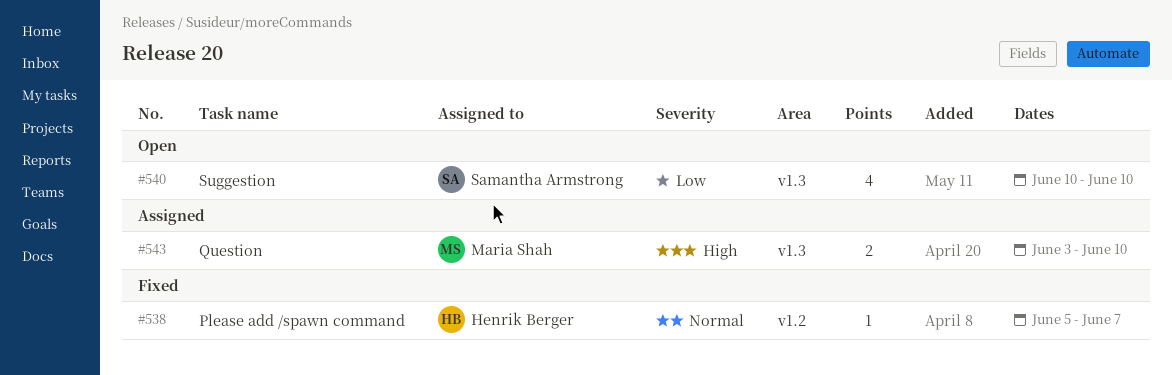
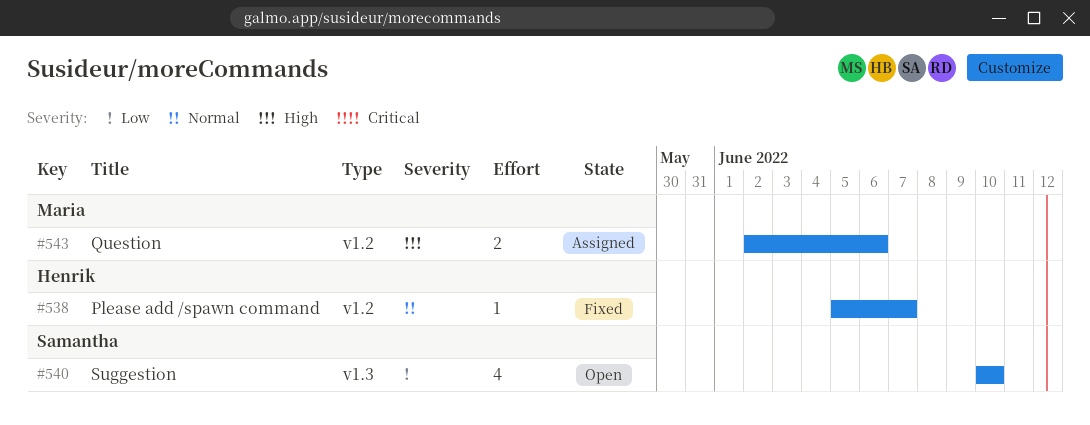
#543, label: v1.3 -> v1.2
#543, start: Jun 3 -> Jun 2
#543, due: Jun 10 -> Jun 6

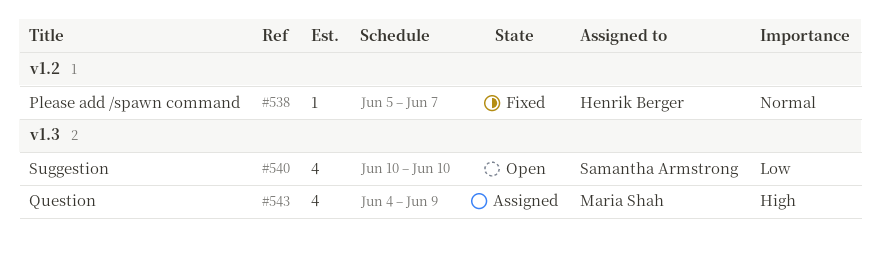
#543, label: v1.2 -> v1.3
#543, estimate: 2 -> 4
#543, start: Jun 2 -> Jun 4
#543, due: Jun 6 -> Jun 9

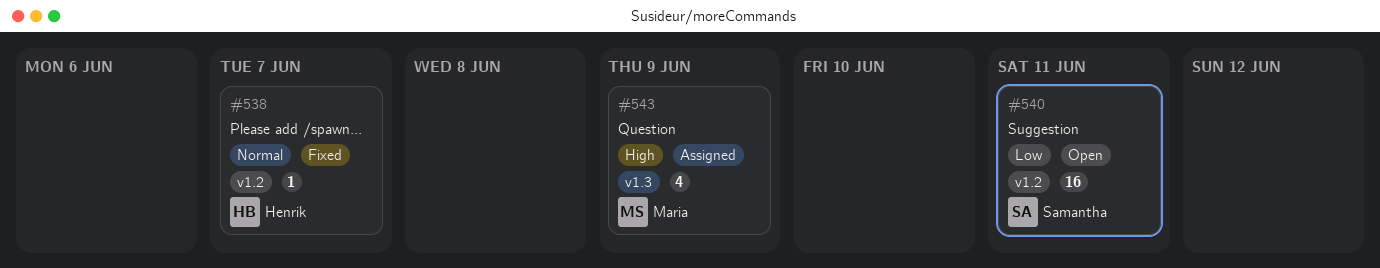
#540, label: v1.3 -> v1.2
#540, estimate: 4 -> 16
#540, due: Jun 10 -> Jun 11

